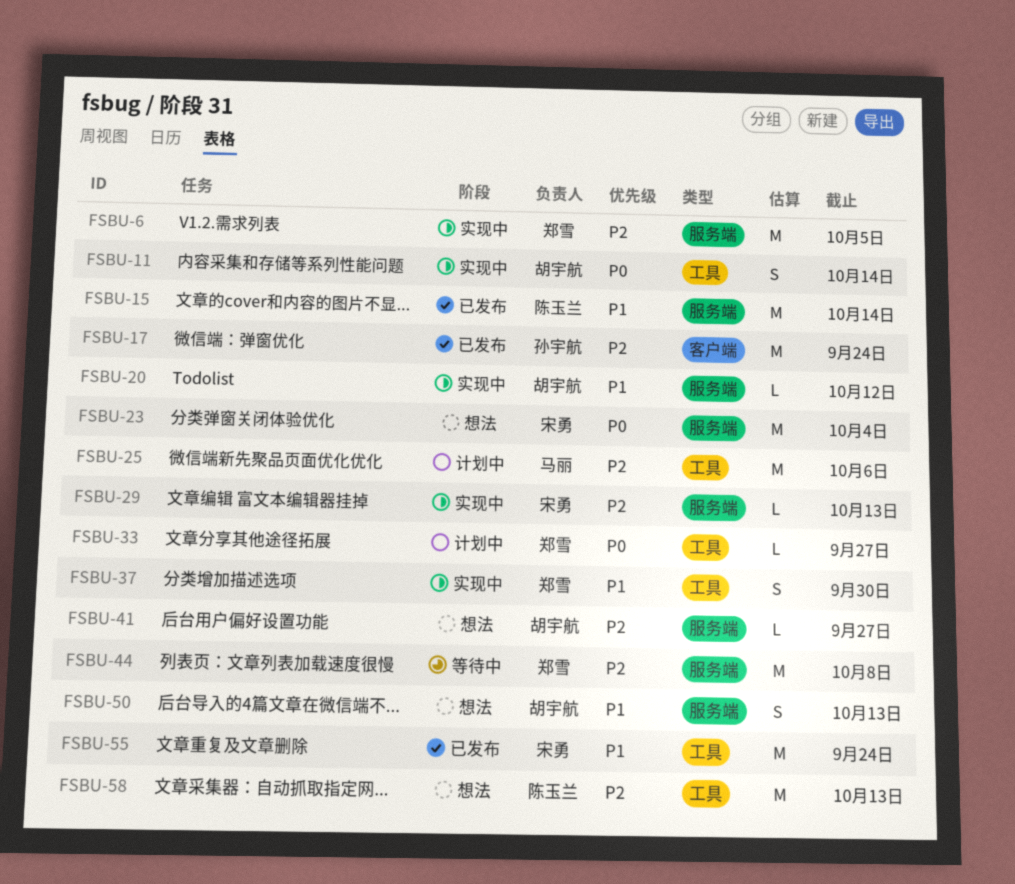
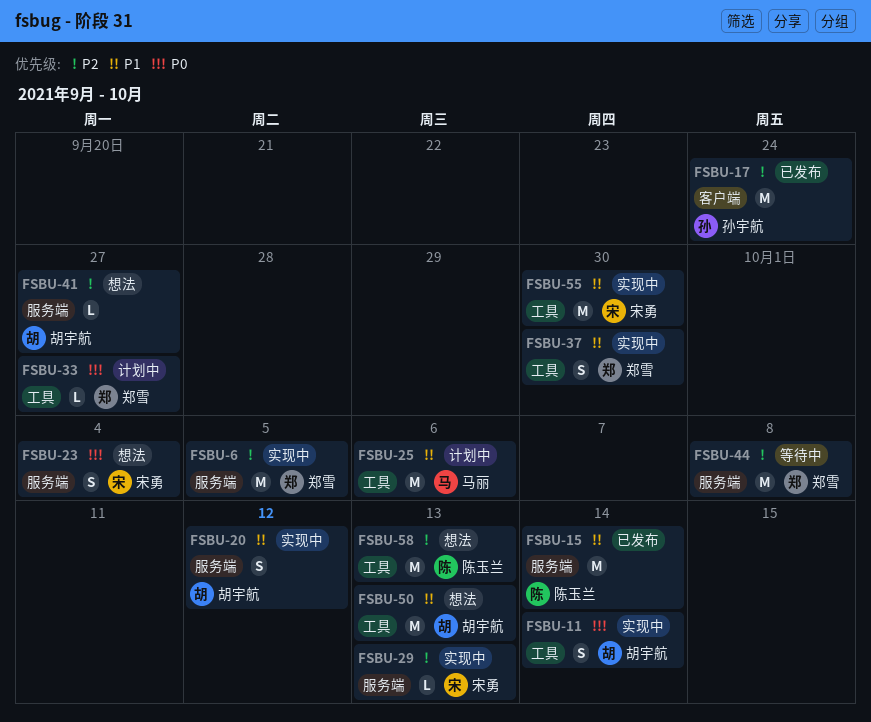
FSBU-20, estimate: L -> S
FSBU-23, estimate: M -> S
FSBU-25, priority: P2 -> P1
FSBU-50, label: 服务端 -> 工具
FSBU-50, estimate: S -> M
FSBU-55, status: 已发布 -> 实现中
FSBU-55, due: Sep 24 -> Sep 30

